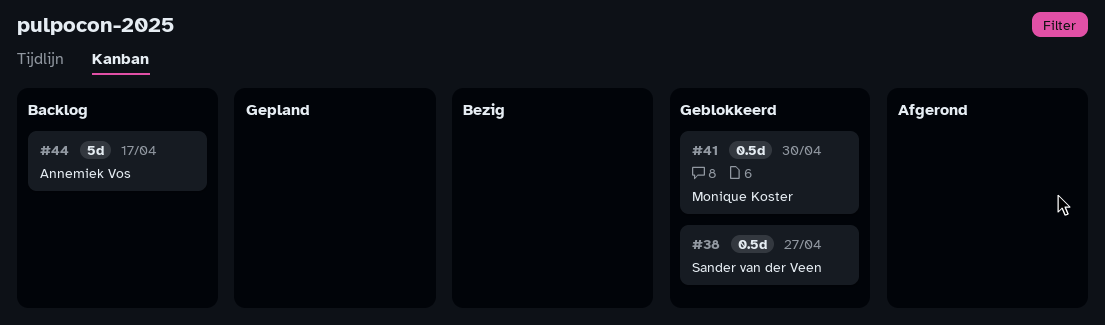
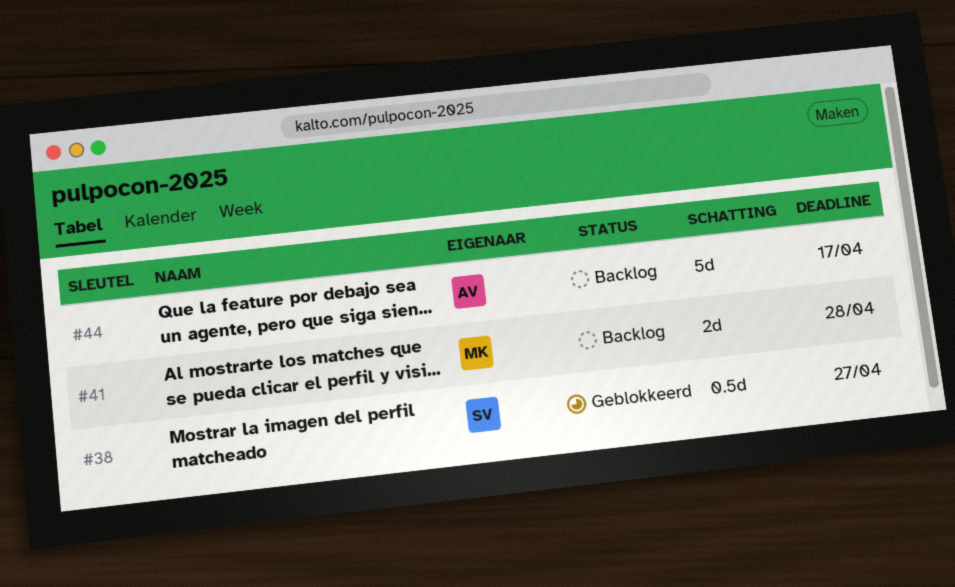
#41, status: Geblokkeerd -> Backlog
#41, estimate: 0.5d -> 2d
#41, due: Apr 30 -> Apr 28

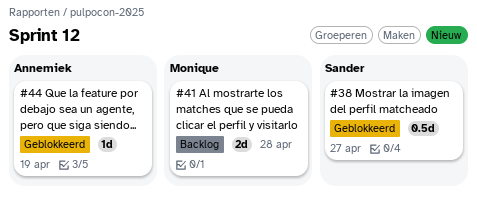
#44, status: Backlog -> Geblokkeerd
#44, estimate: 5d -> 1d
#44, due: Apr 17 -> Apr 19

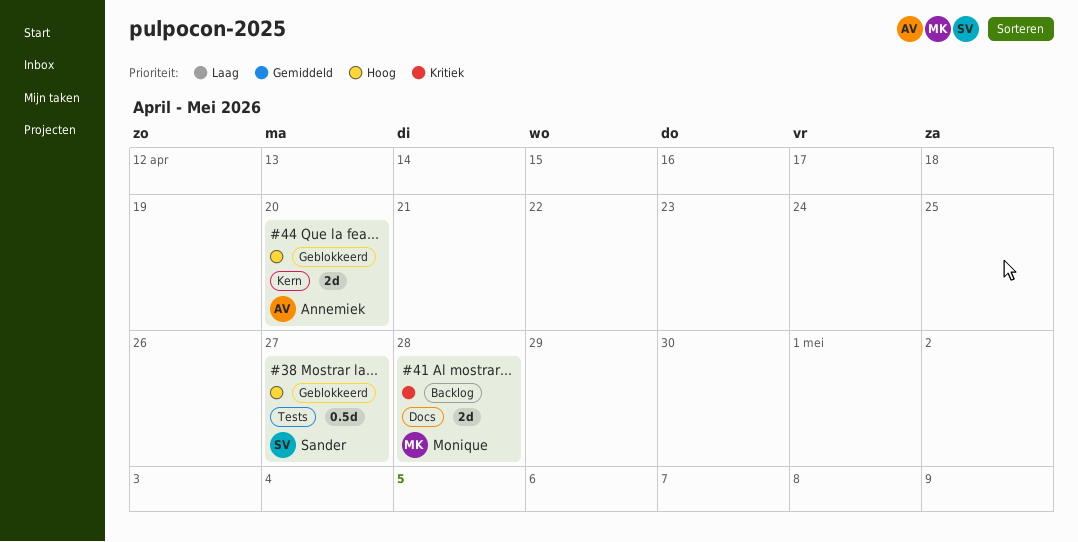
#44, estimate: 1d -> 2d
#44, due: Apr 19 -> Apr 20

